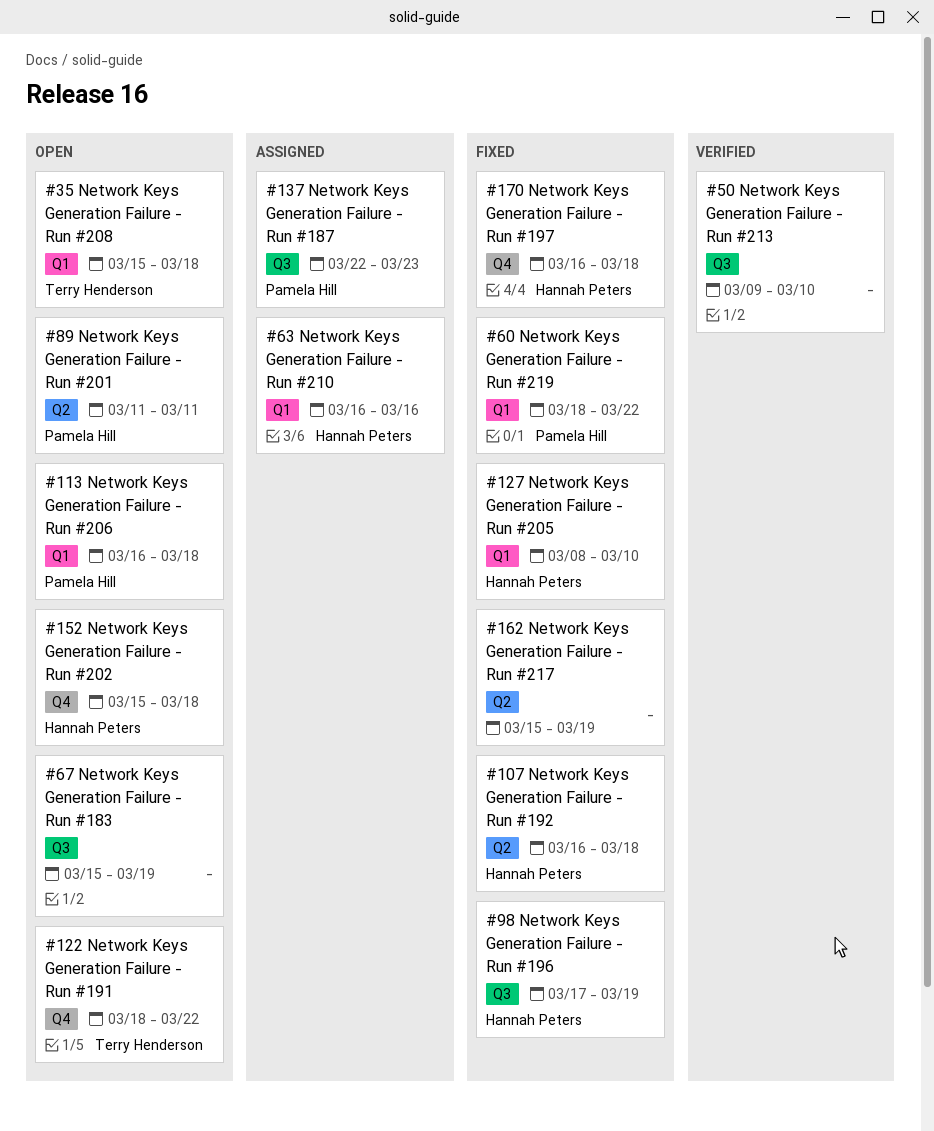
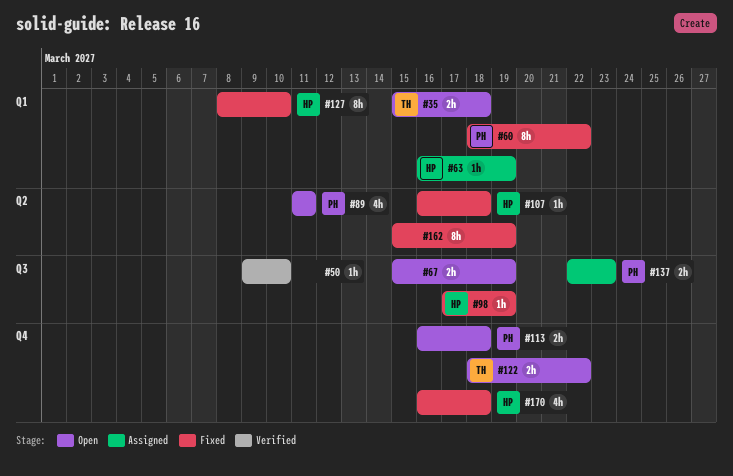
#63, due: Mar 16 -> Mar 19
#113, label: Q1 -> Q4
#152: present -> none

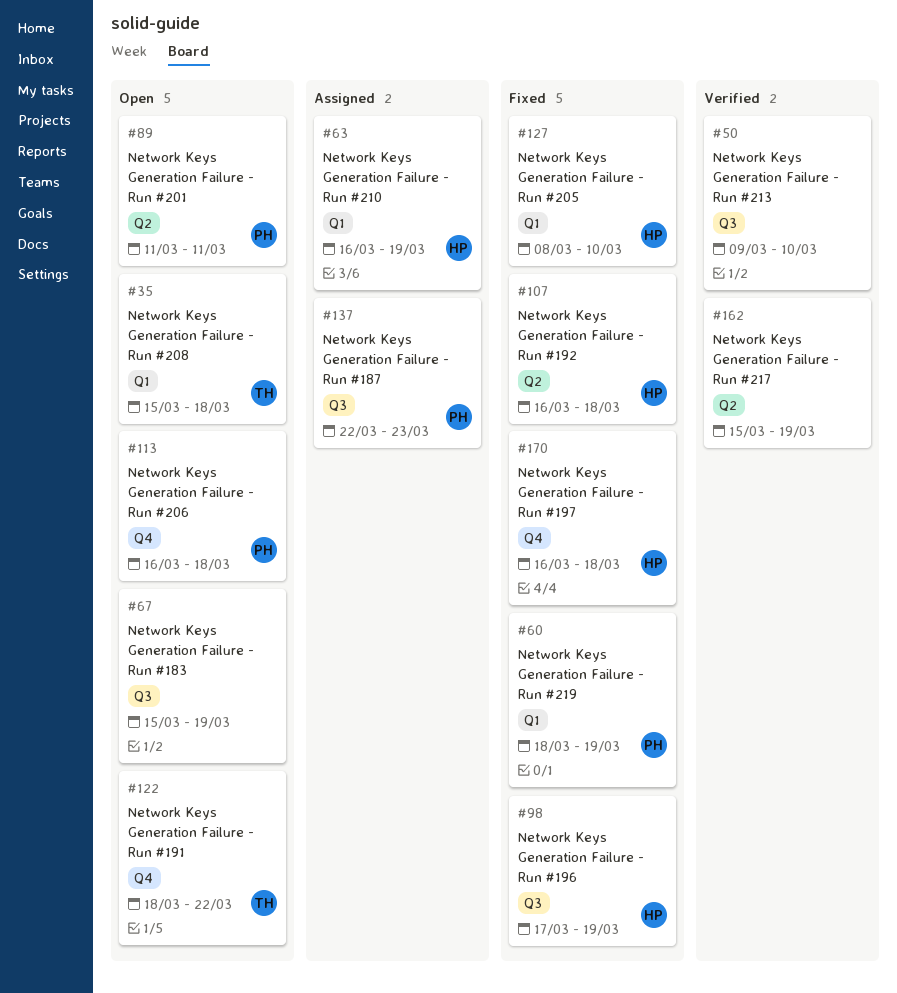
#60, due: Mar 22 -> Mar 19
#162, status: Fixed -> Verified

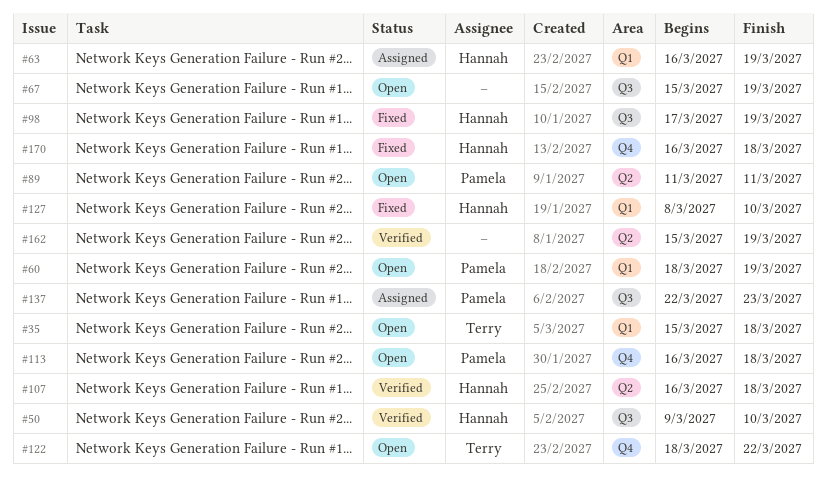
#50, owner: none -> Hannah
#60, status: Fixed -> Open
#107, status: Fixed -> Verified

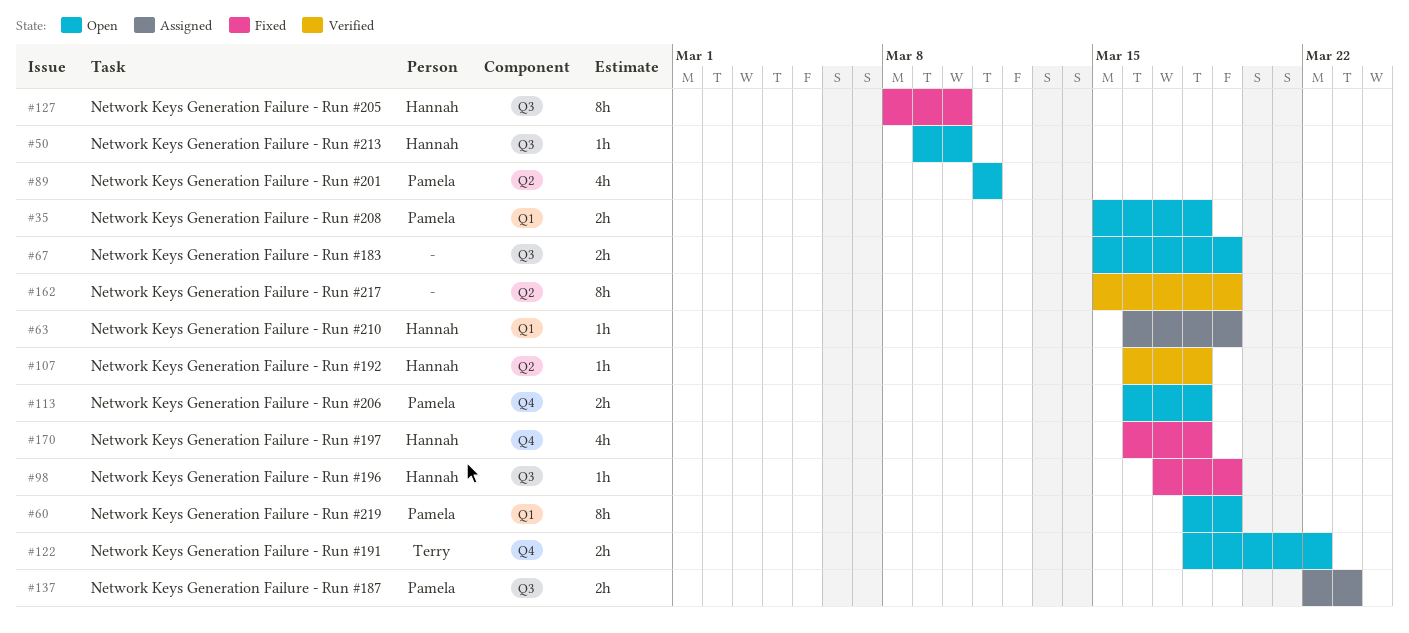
#35, owner: Terry -> Pamela
#50, status: Verified -> Open
#127, label: Q1 -> Q3

